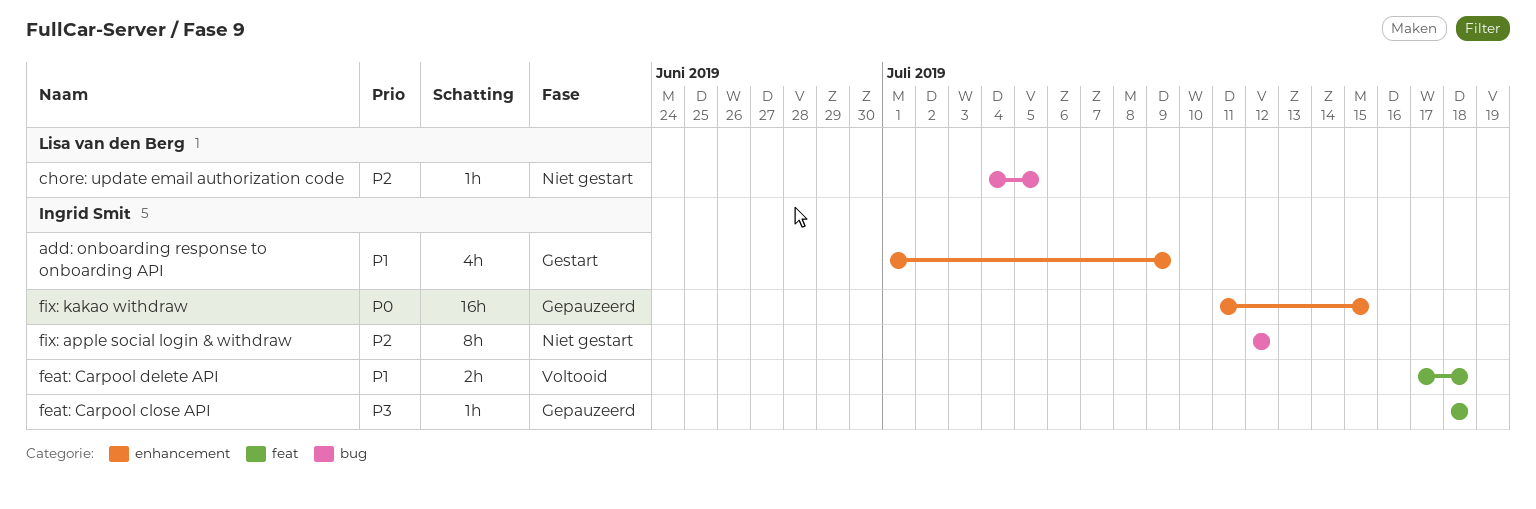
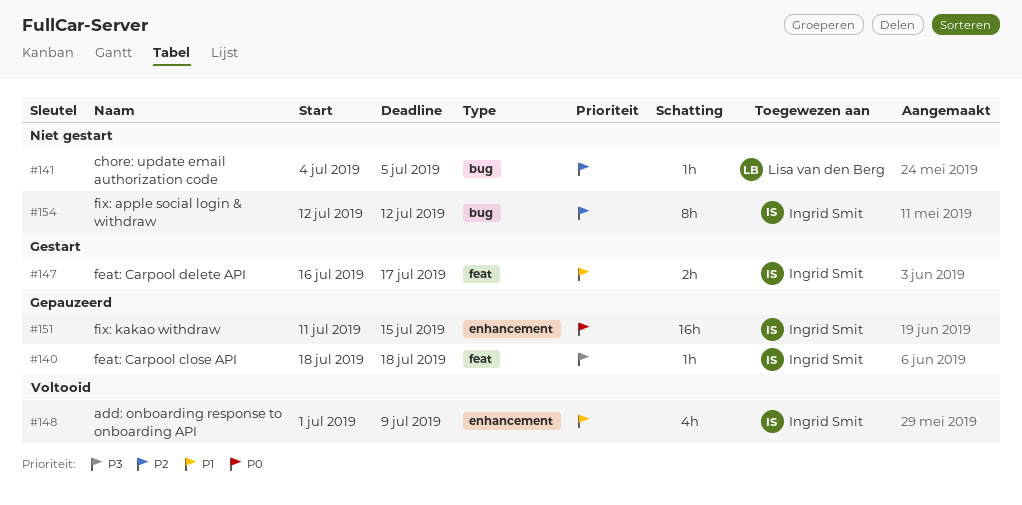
add: onboarding response to onboarding API, status: Gestart -> Voltooid
feat: Carpool delete API, status: Voltooid -> Gestart
feat: Carpool delete API, start: Jul 17 -> Jul 16
feat: Carpool delete API, due: Jul 18 -> Jul 17

